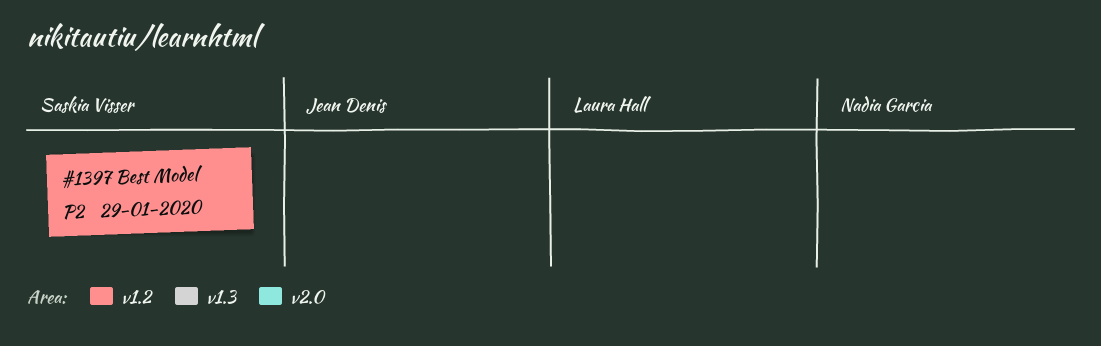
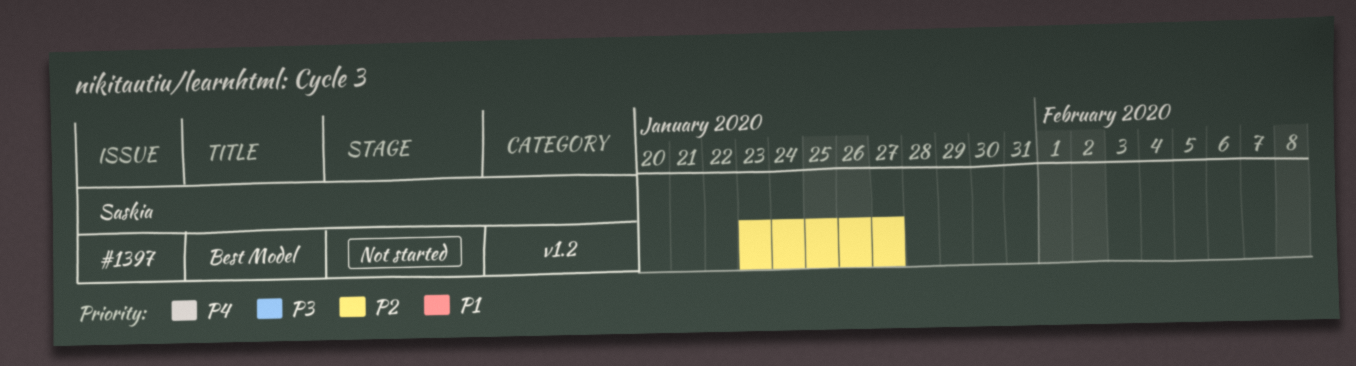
#1397, due: Jan 29 -> Jan 27

